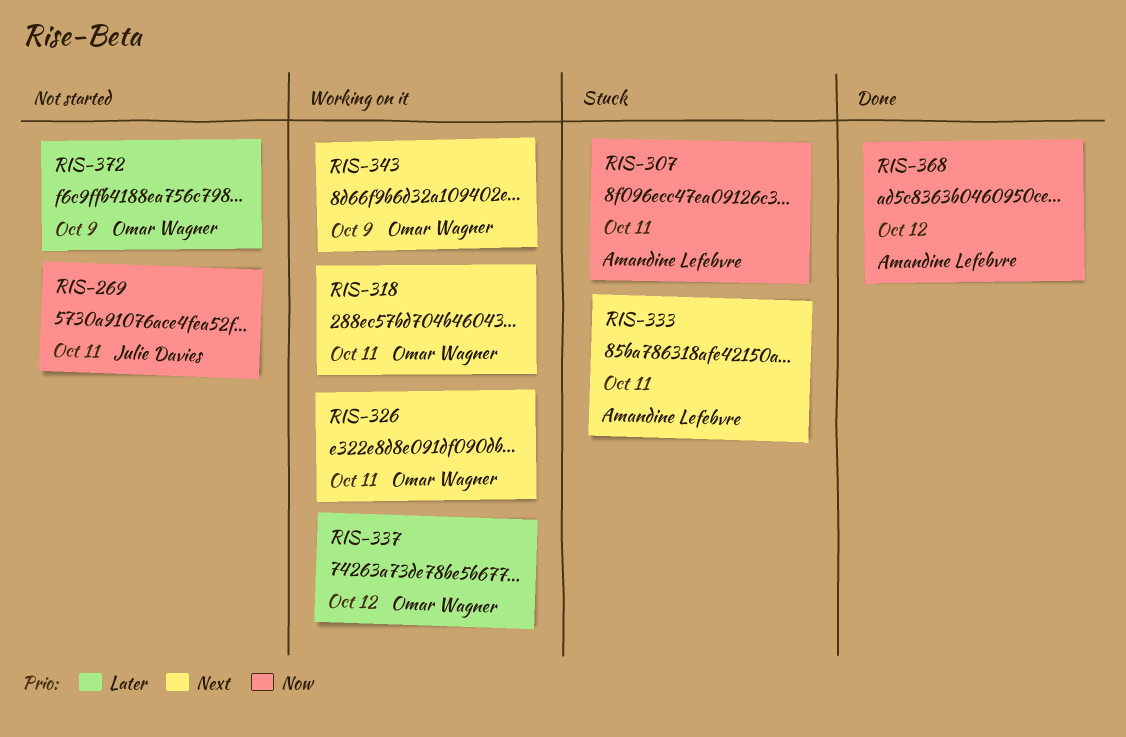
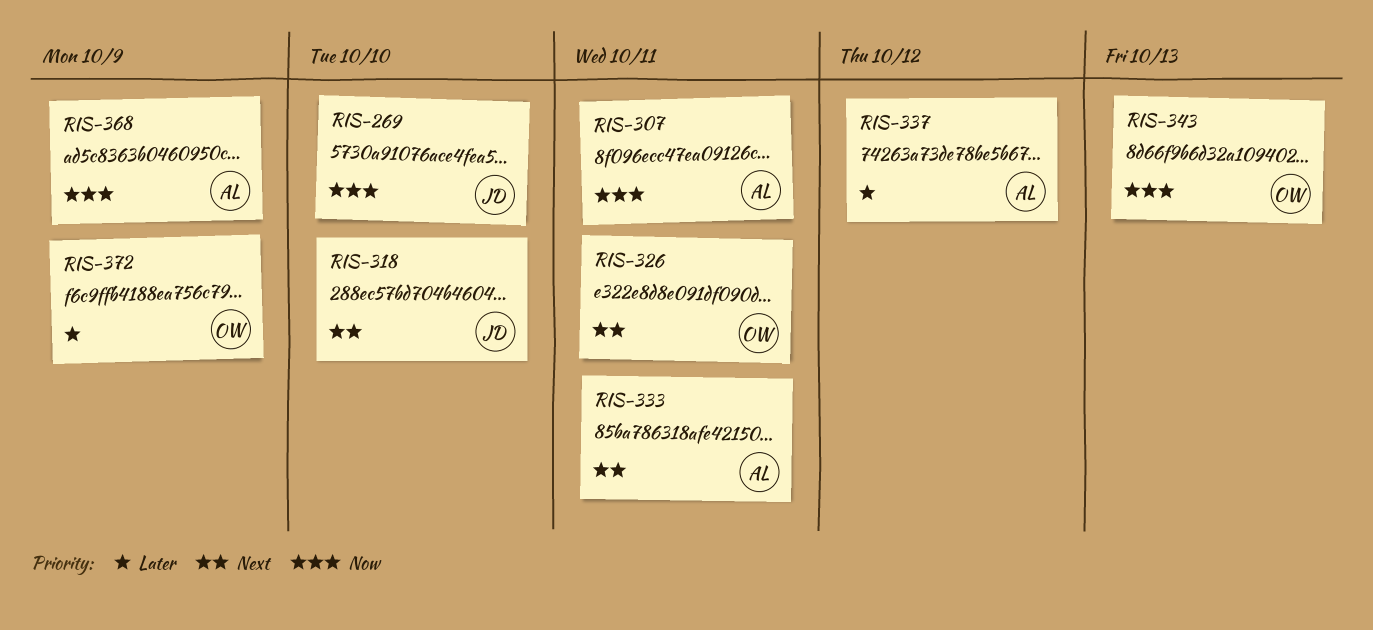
RIS-269, due: Oct 11 -> Oct 10
RIS-318, owner: Omar Wagner -> Julie Davies
RIS-318, due: Oct 11 -> Oct 10
RIS-337, owner: Omar Wagner -> Amandine Lefebvre
RIS-343, priority: Next -> Now
RIS-343, due: Oct 9 -> Oct 13
RIS-368, due: Oct 12 -> Oct 9

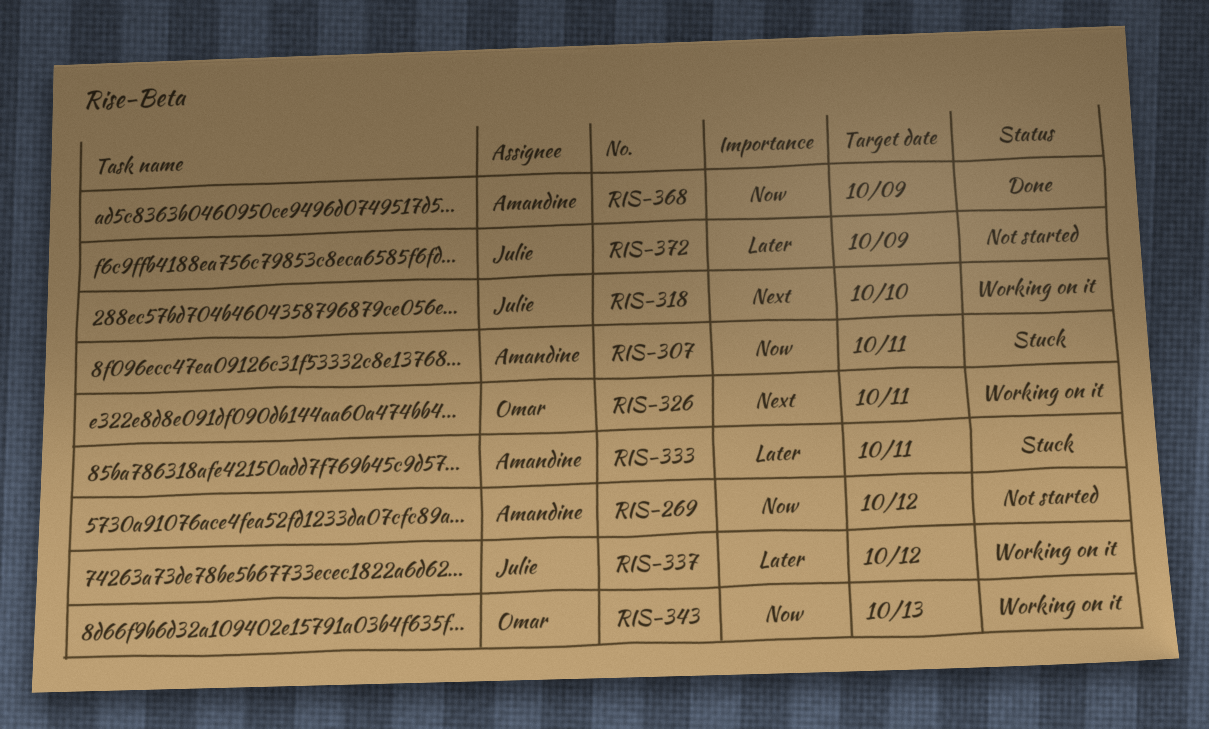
RIS-269, owner: Julie -> Amandine
RIS-269, due: Oct 10 -> Oct 12
RIS-333, priority: Next -> Later
RIS-337, owner: Amandine -> Julie
RIS-372, owner: Omar -> Julie

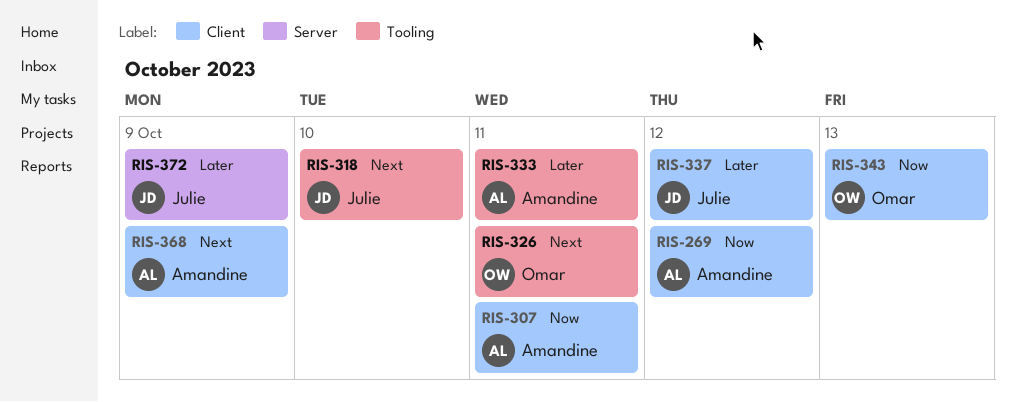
RIS-368, priority: Now -> Next

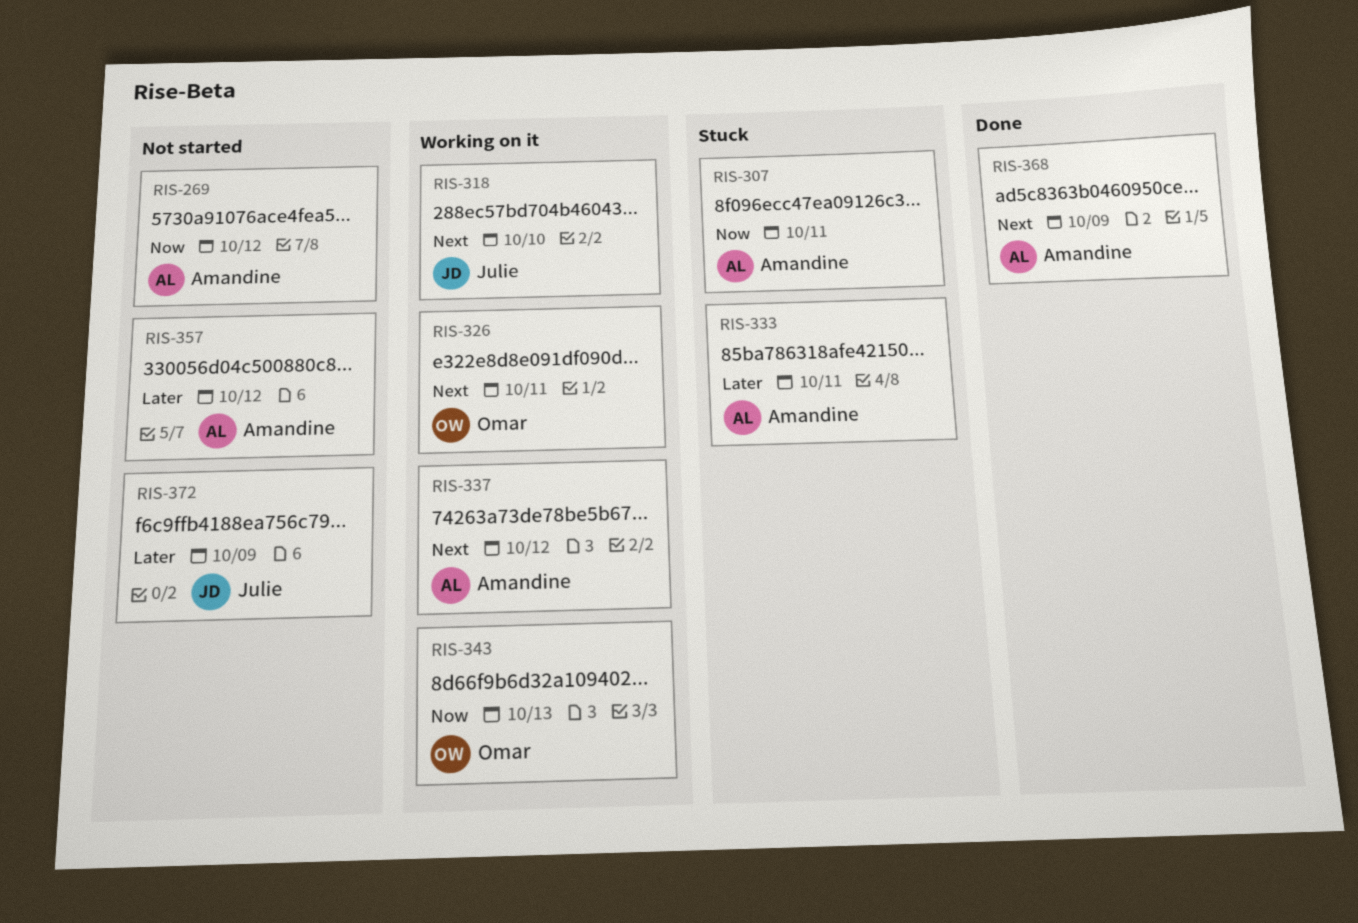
RIS-337, owner: Julie -> Amandine
RIS-337, priority: Later -> Next
RIS-357: none -> present

